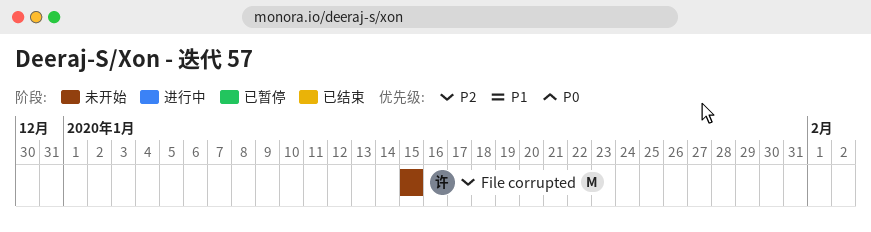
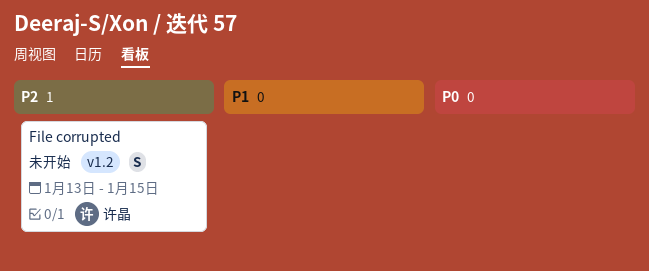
File corrupted, estimate: M -> S
File corrupted, start: Jan 15 -> Jan 13

